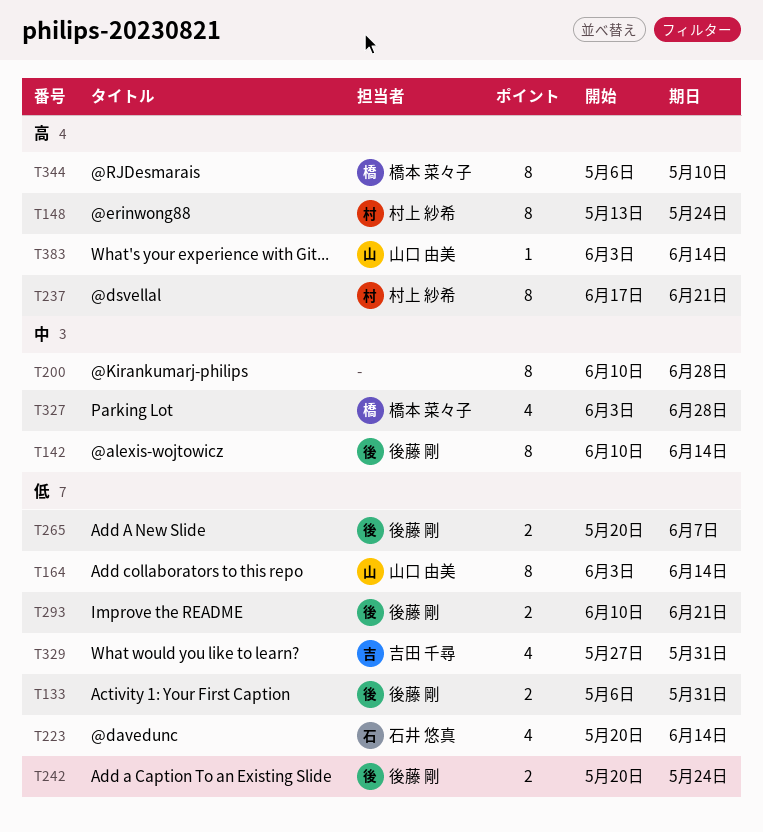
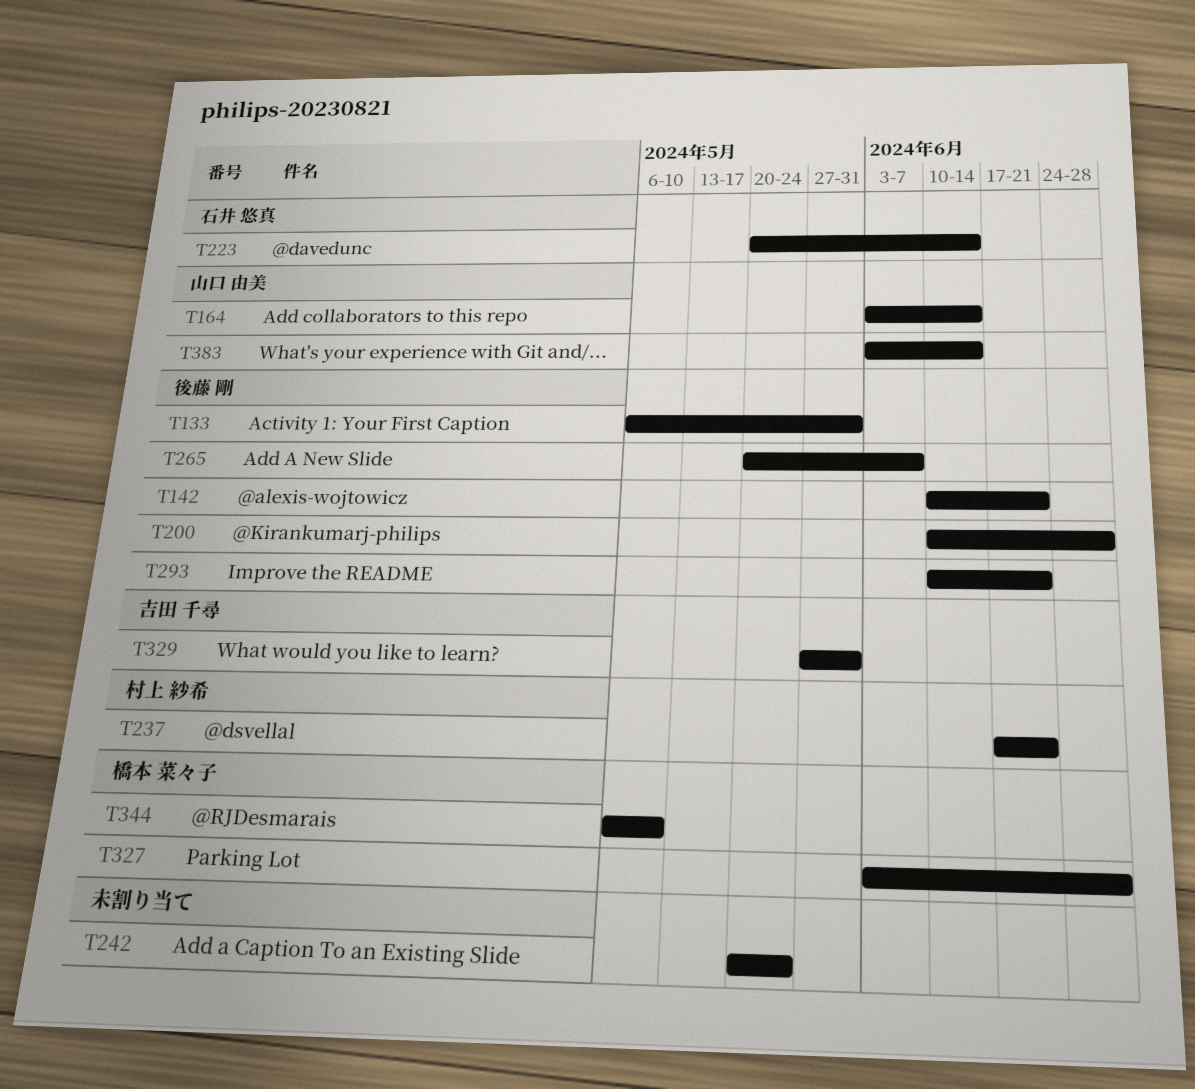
T142, due: Jun 14 -> Jun 21
T148: present -> none
T200, owner: none -> 後藤 剛
T242, owner: 後藤 剛 -> none

